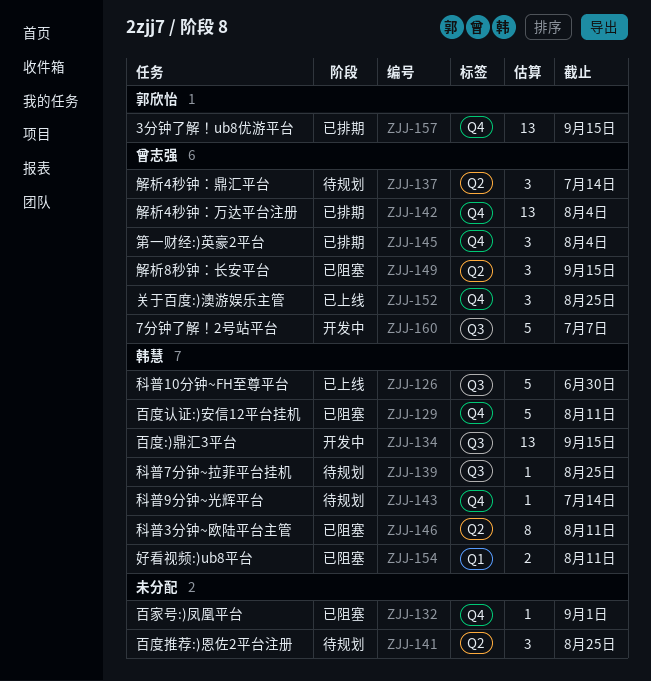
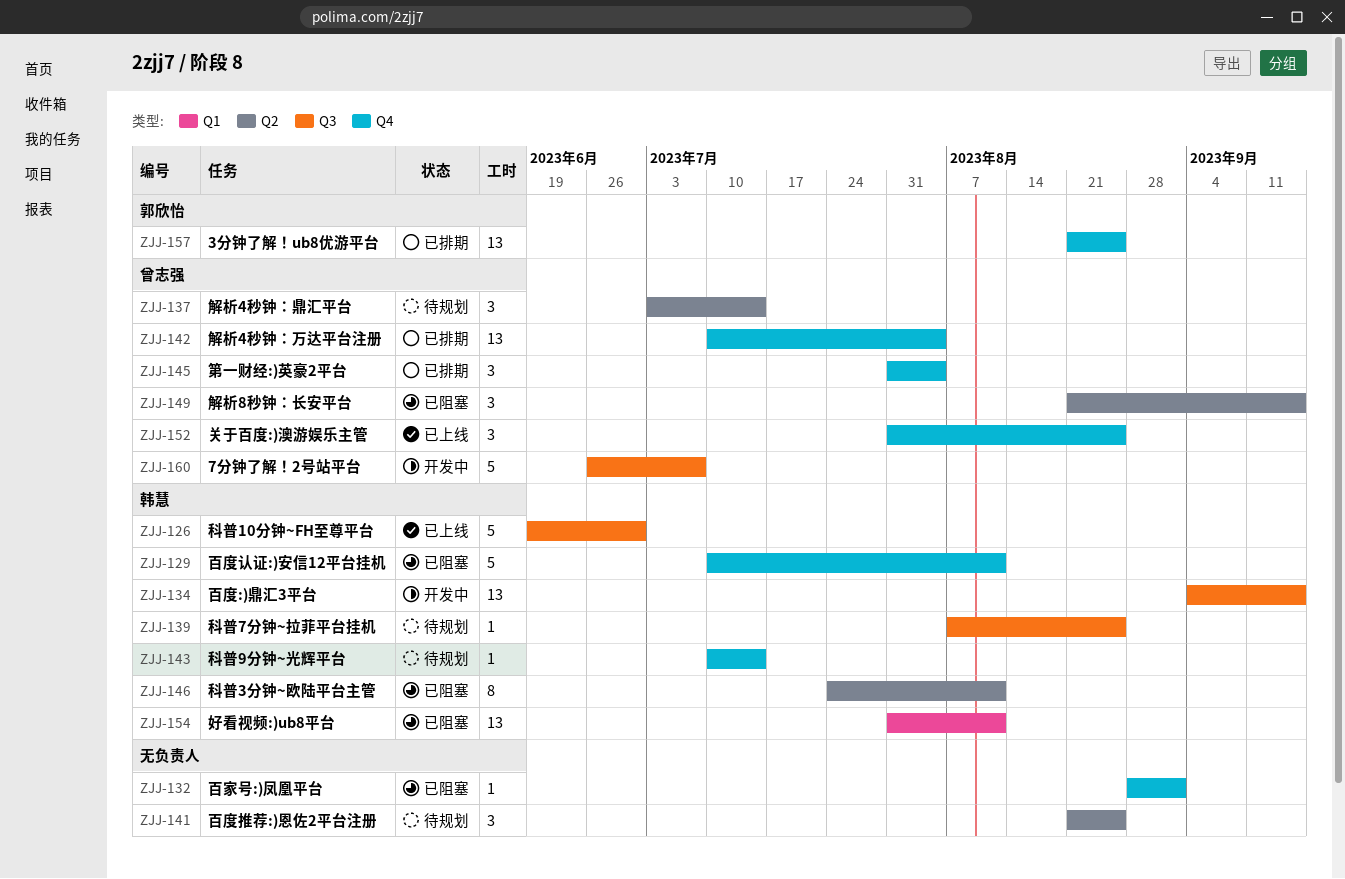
ZJJ-154, estimate: 2 -> 13
ZJJ-157, due: Sep 15 -> Aug 25

